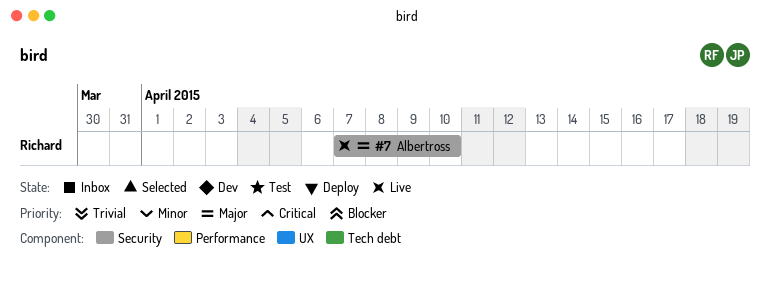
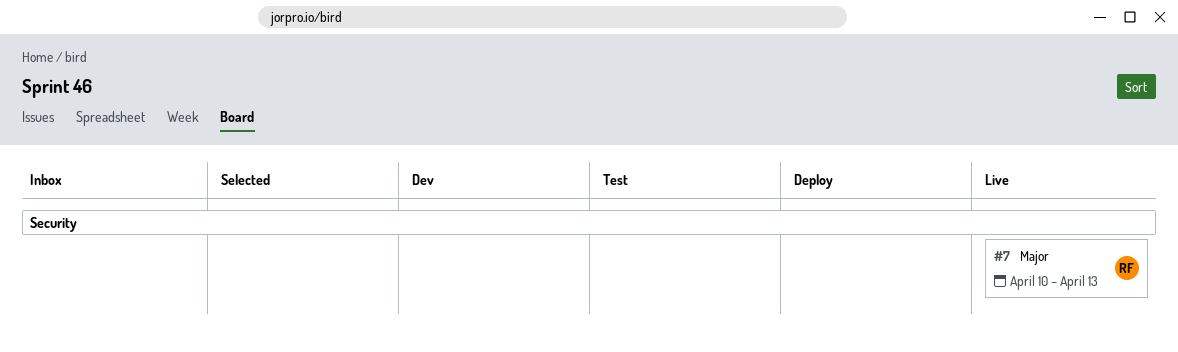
#7, start: Apr 7 -> Apr 10
#7, due: Apr 10 -> Apr 13

